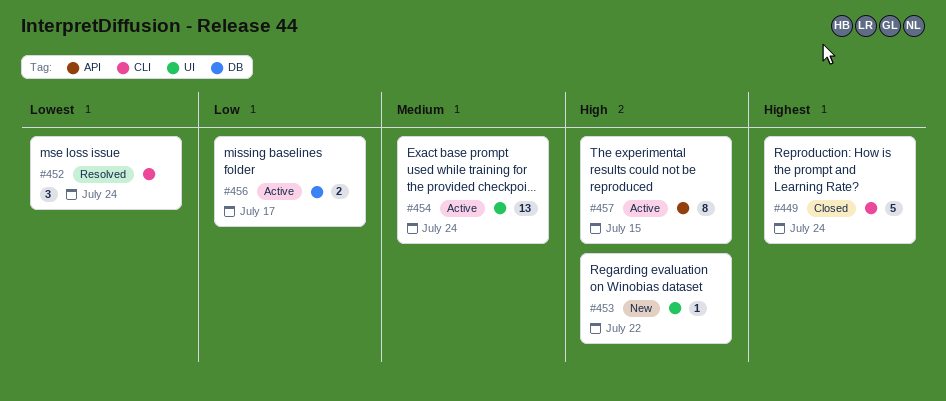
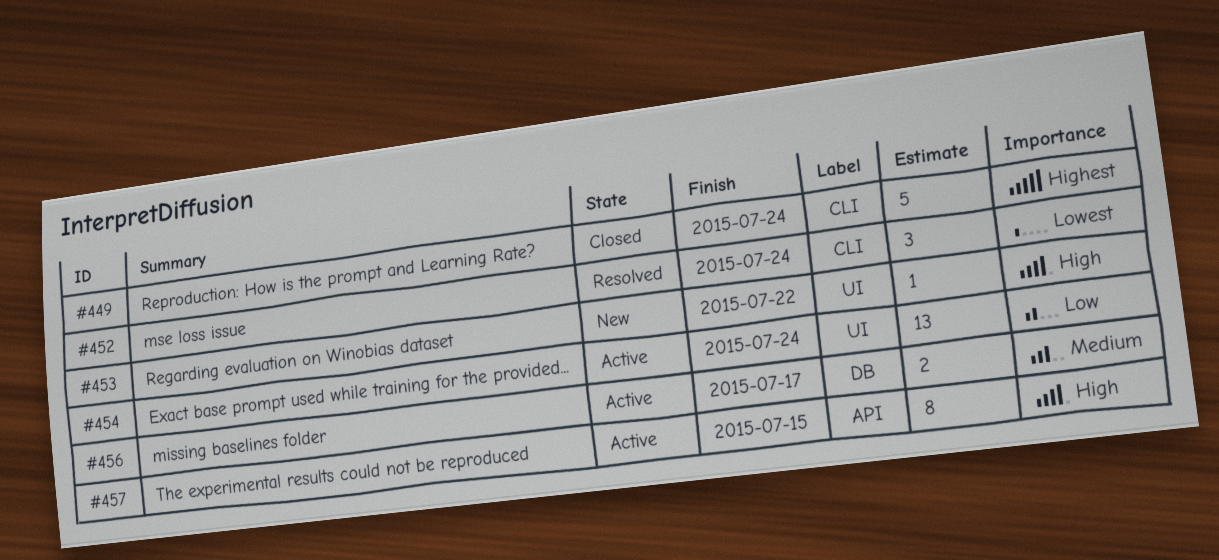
#454, priority: Medium -> Low
#456, priority: Low -> Medium

